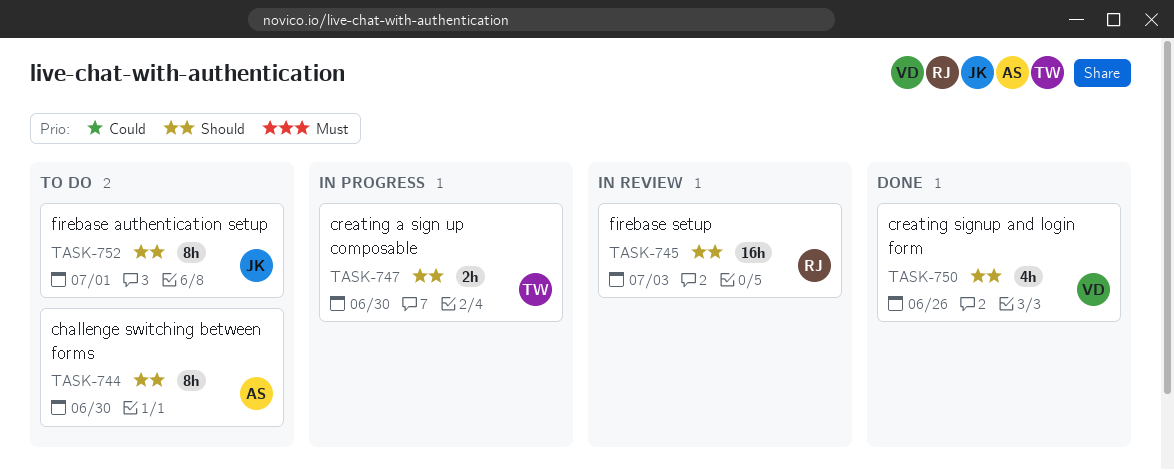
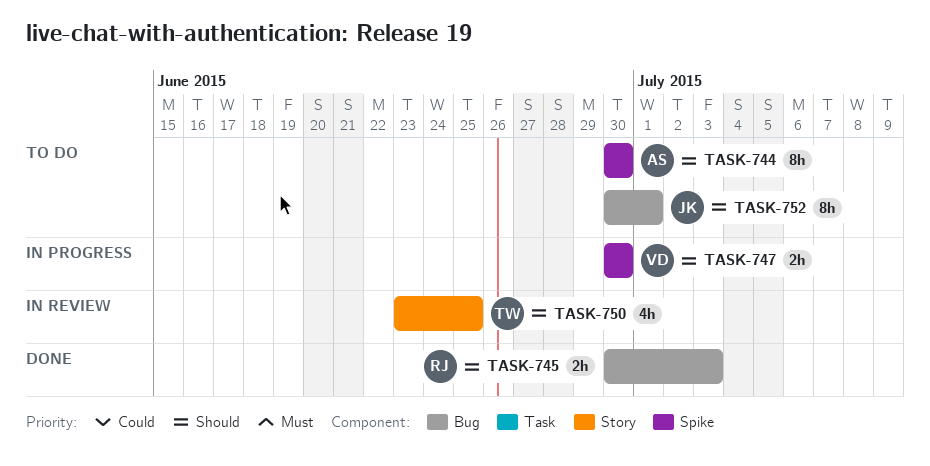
TASK-745, status: In review -> Done
TASK-745, estimate: 16h -> 2h
TASK-747, owner: TW -> VD
TASK-750, status: Done -> In review
TASK-750, owner: VD -> TW
TASK-750, due: Jun 26 -> Jun 25

